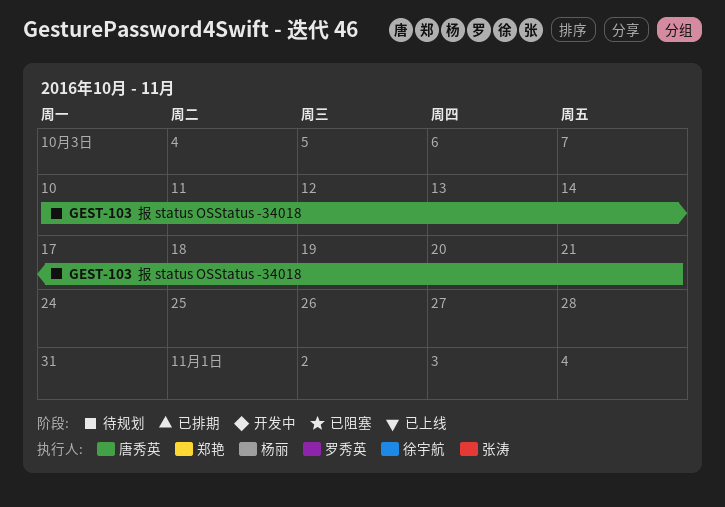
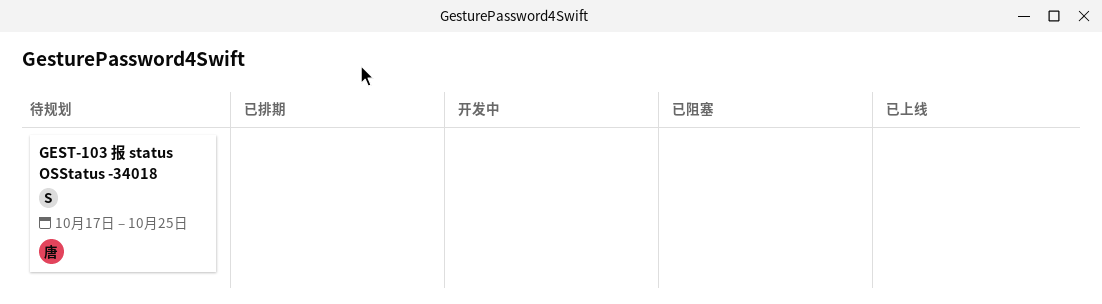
GEST-103, start: Oct 10 -> Oct 17
GEST-103, due: Oct 21 -> Oct 25

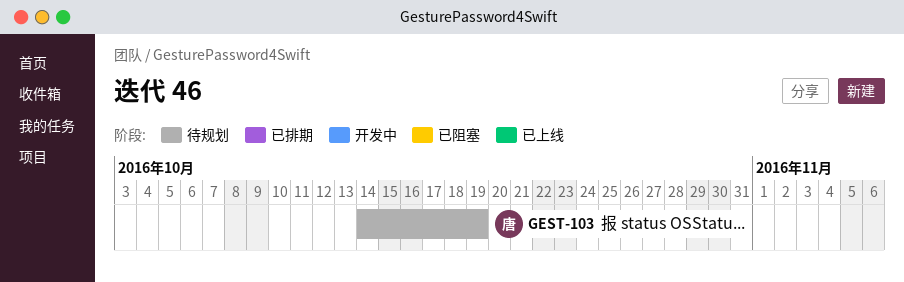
GEST-103, start: Oct 17 -> Oct 14
GEST-103, due: Oct 25 -> Oct 19

